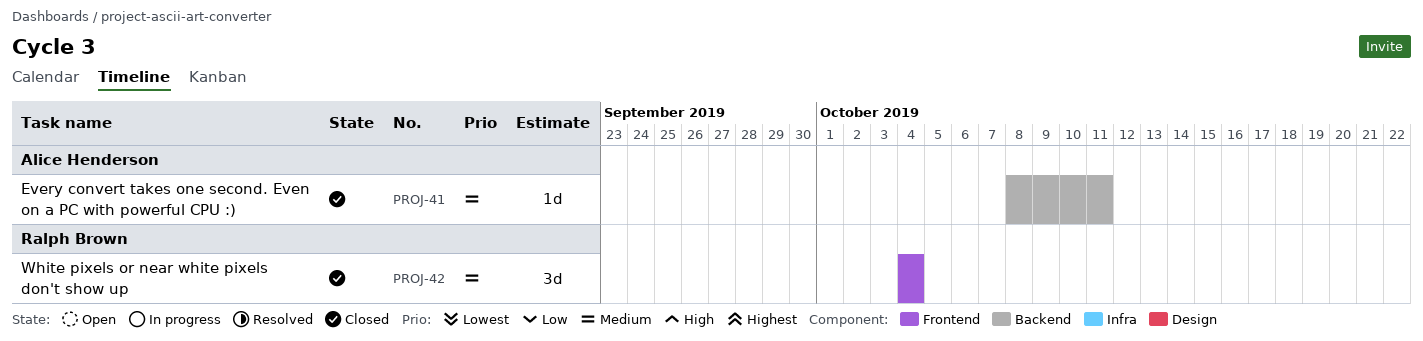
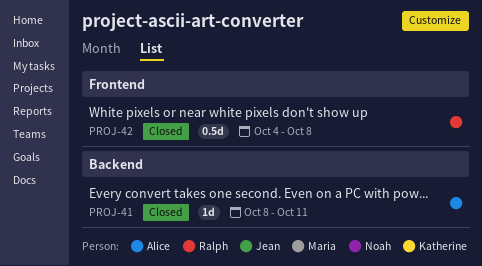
PROJ-42, estimate: 3d -> 0.5d
PROJ-42, due: Oct 4 -> Oct 8

